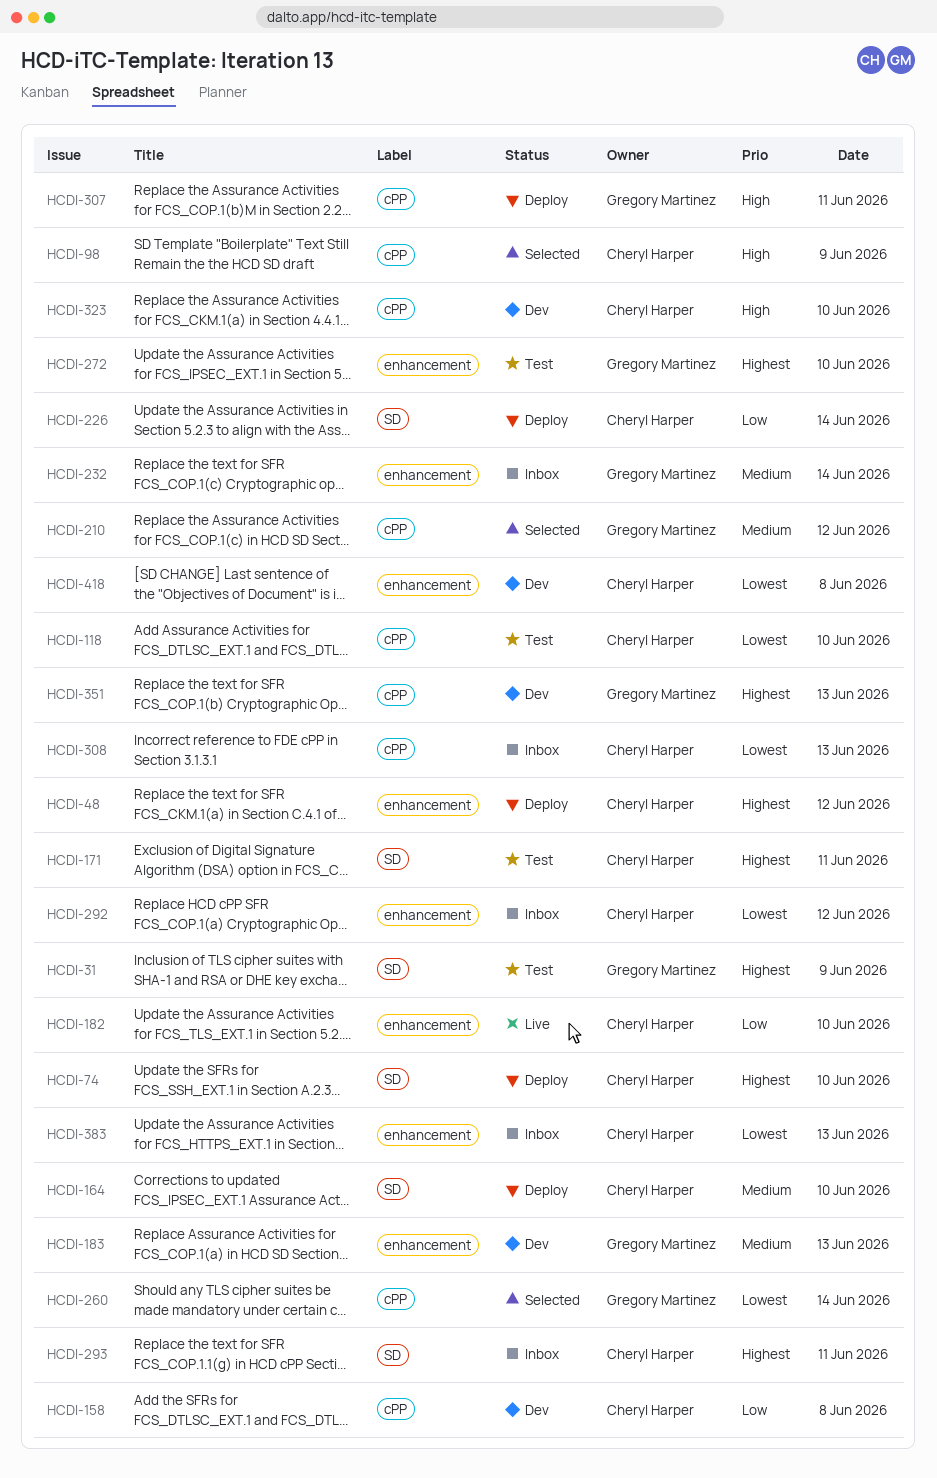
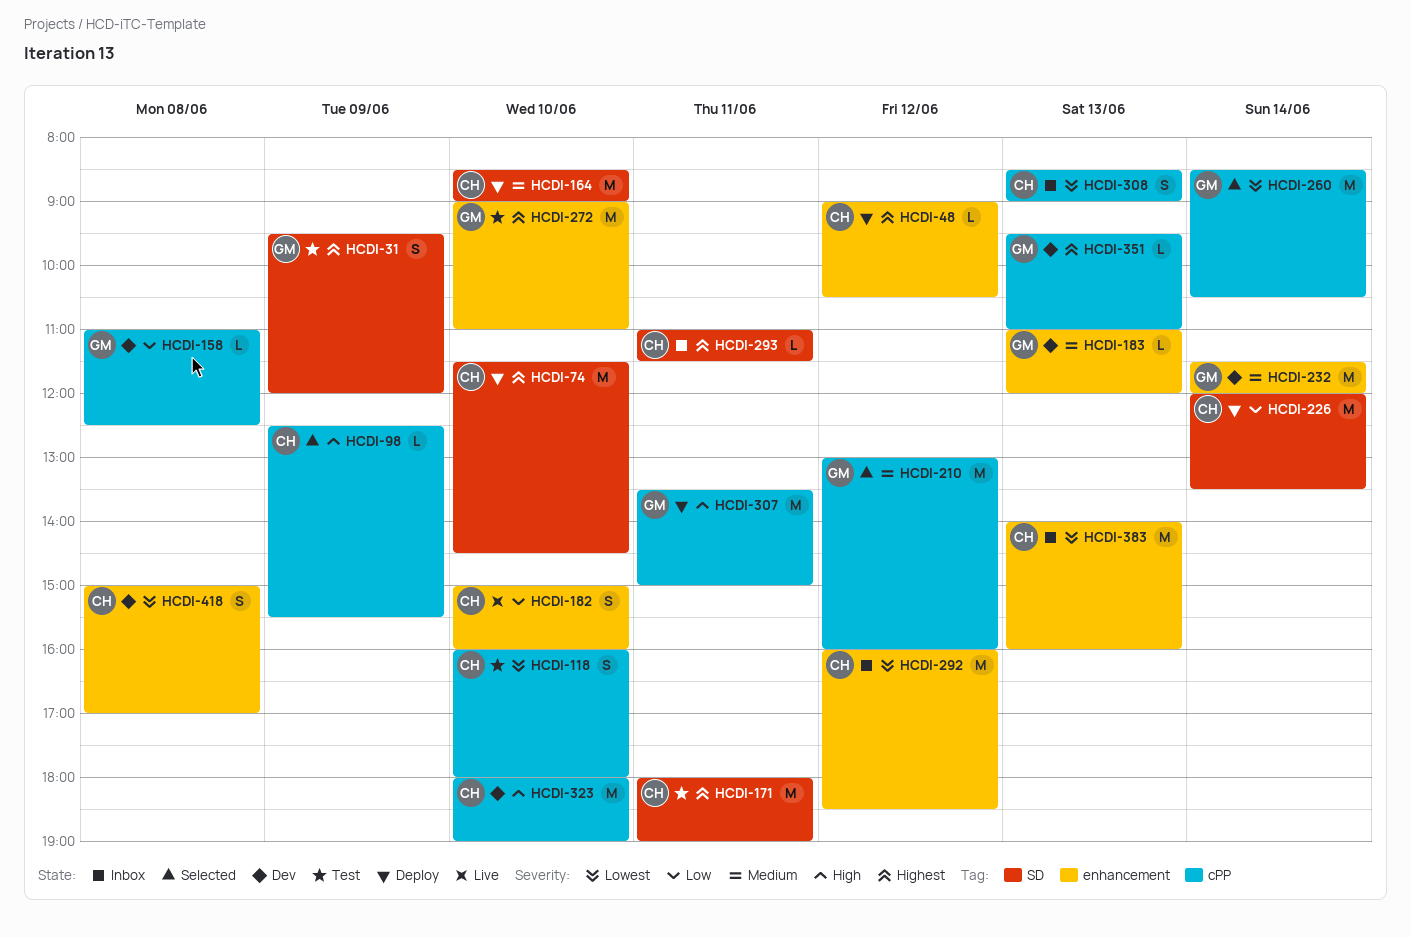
HCDI-158, owner: Cheryl Harper -> Gregory Martinez
HCDI-232, status: Inbox -> Dev

